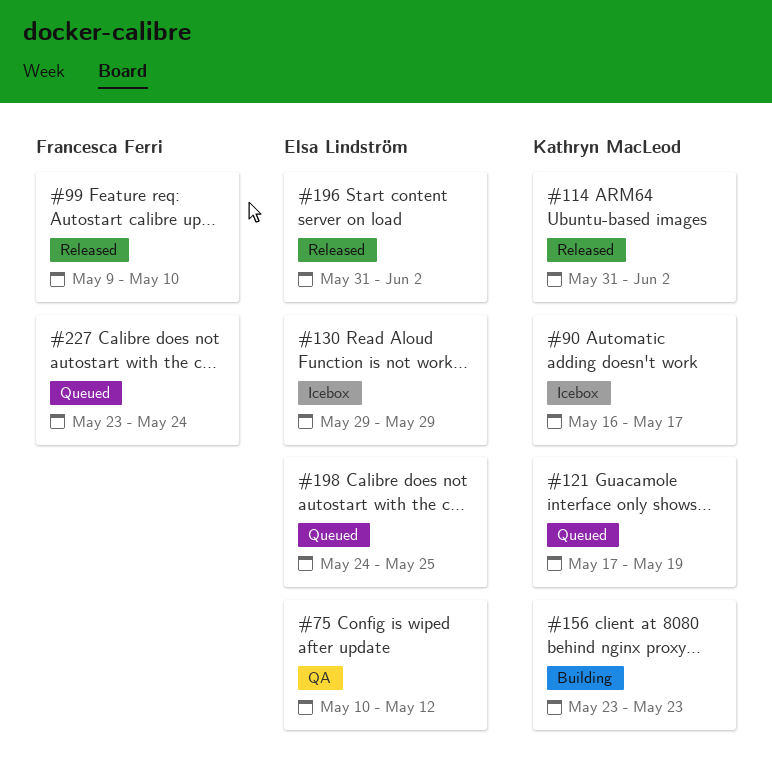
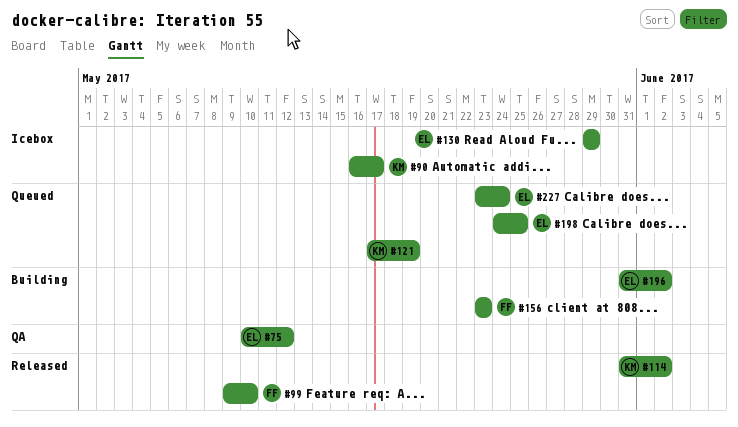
#156, owner: Kathryn MacLeod -> Francesca Ferri
#196, status: Released -> Building
#227, owner: Francesca Ferri -> Elsa Lindström

